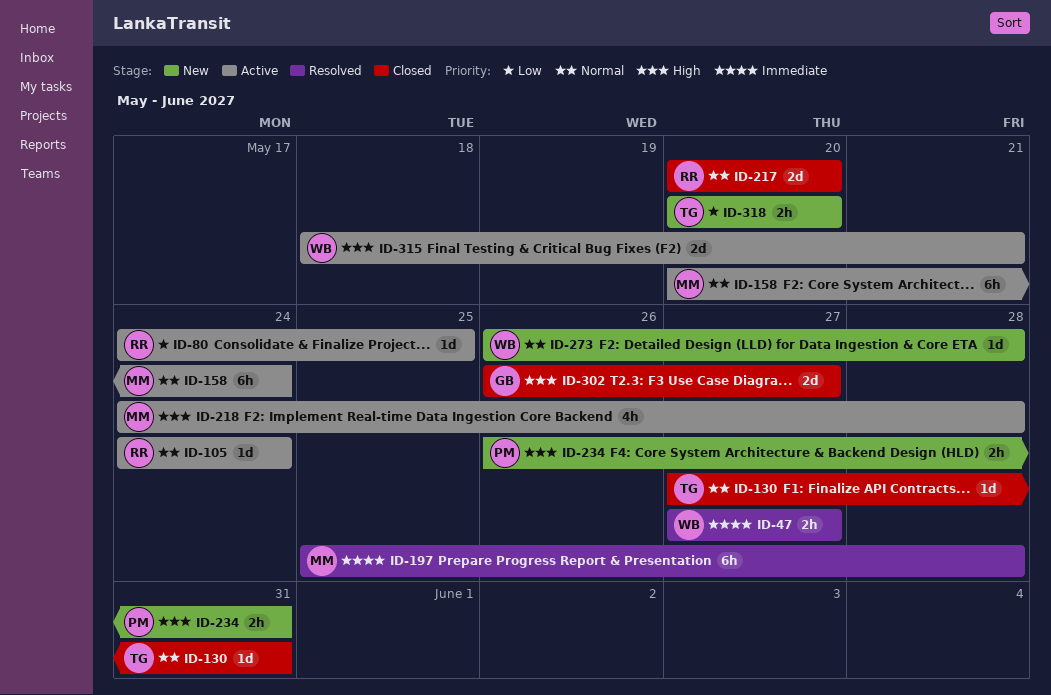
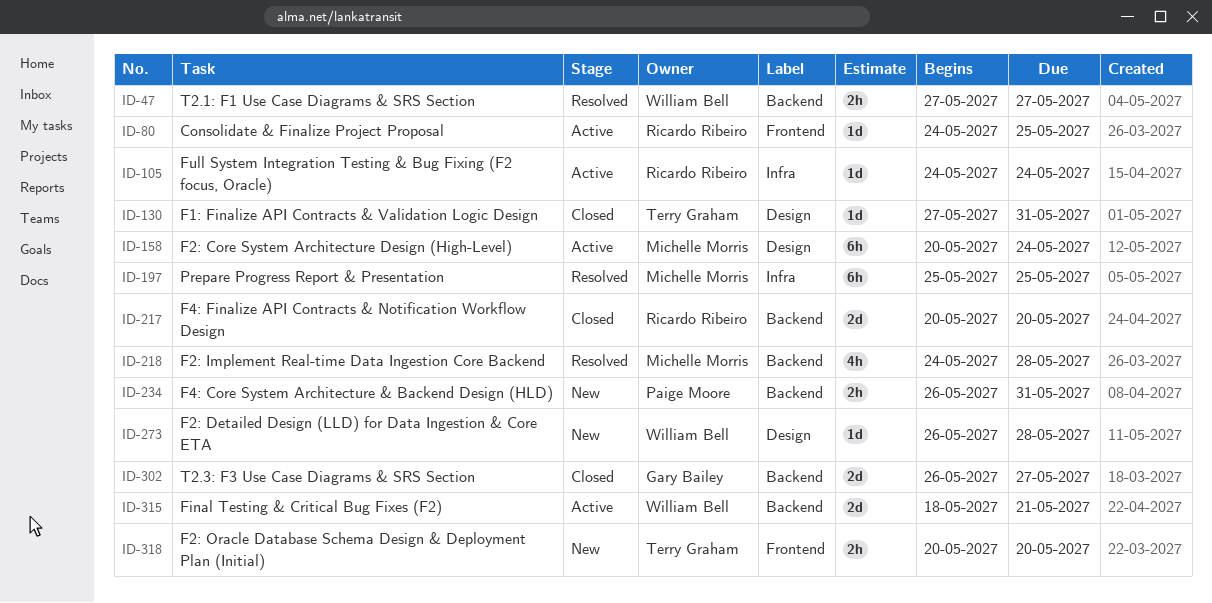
ID-197, due: May 28 -> May 25
ID-218, status: Active -> Resolved

